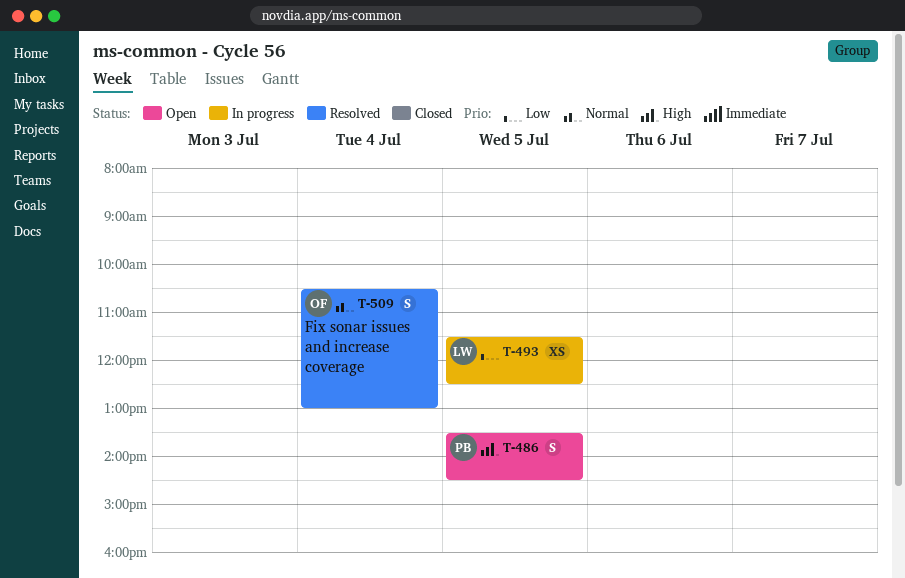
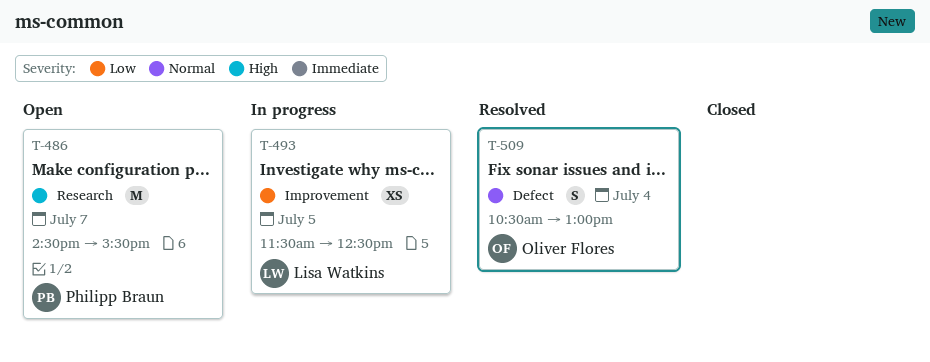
T-486, estimate: S -> M
T-486, day: Jul 5 -> Jul 7
T-486, begins: 13:30 -> 14:30
T-486, ends: 14:30 -> 15:30

